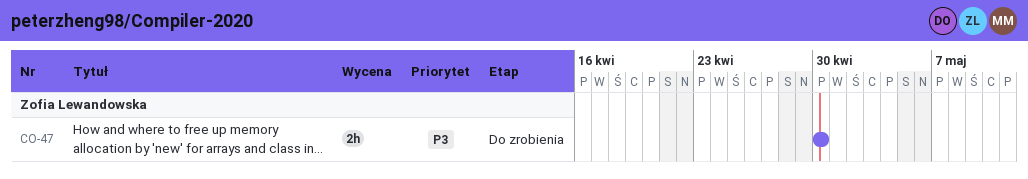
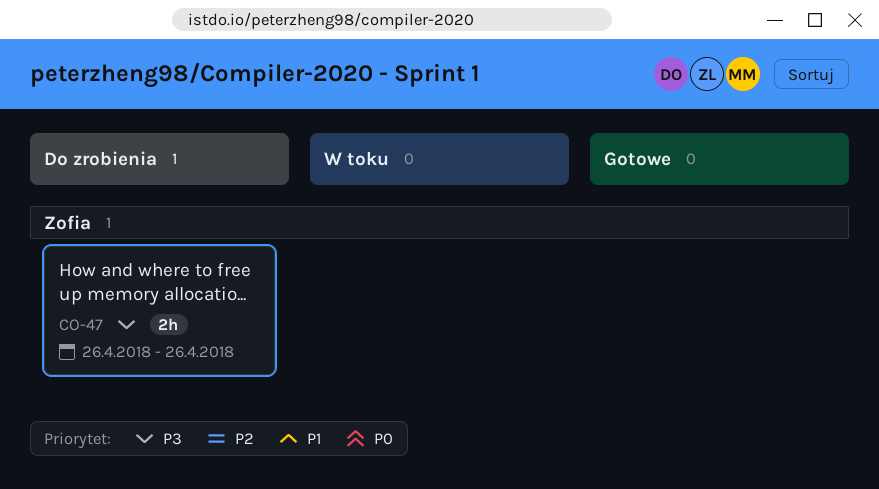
CO-47, start: Apr 30 -> Apr 26
CO-47, due: Apr 30 -> Apr 26

